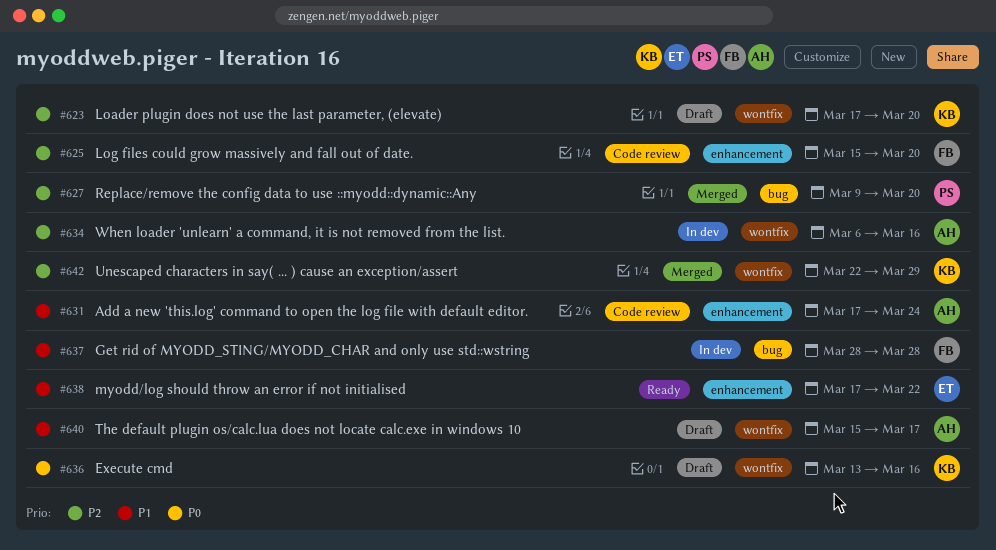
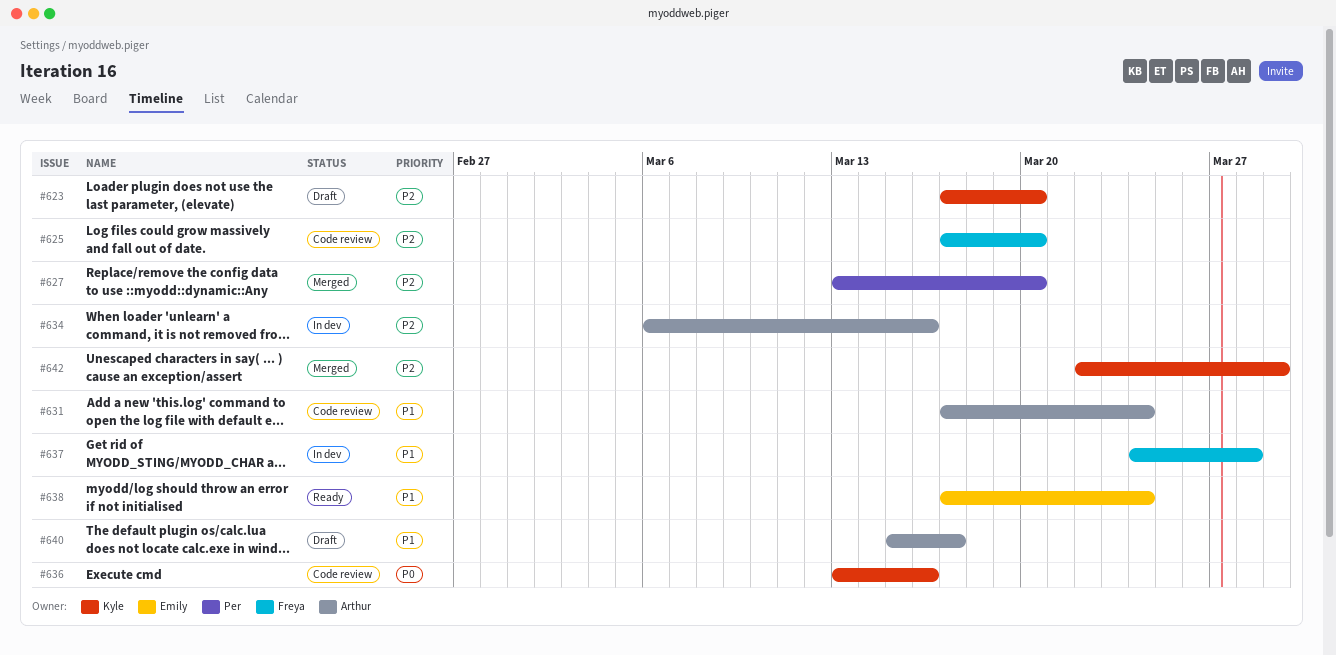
#625, start: Mar 15 -> Mar 17
#627, start: Mar 9 -> Mar 13
#636, status: Draft -> Code review
#637, start: Mar 28 -> Mar 24
#638, due: Mar 22 -> Mar 24

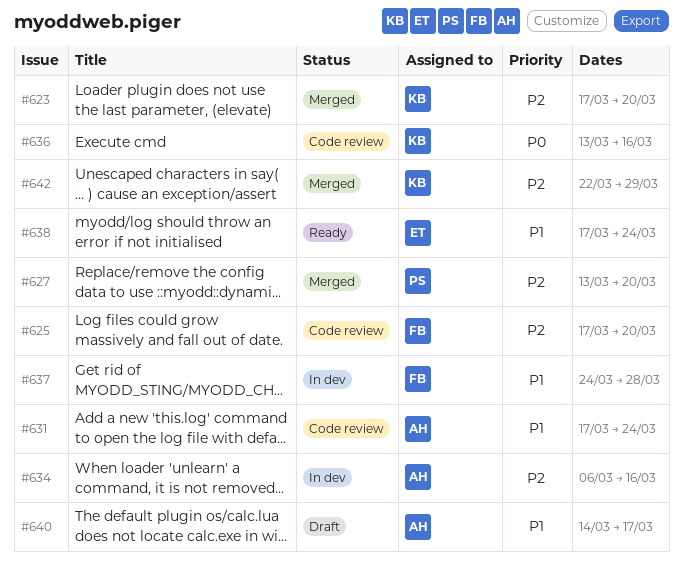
#623, status: Draft -> Merged
#640, start: Mar 15 -> Mar 14

